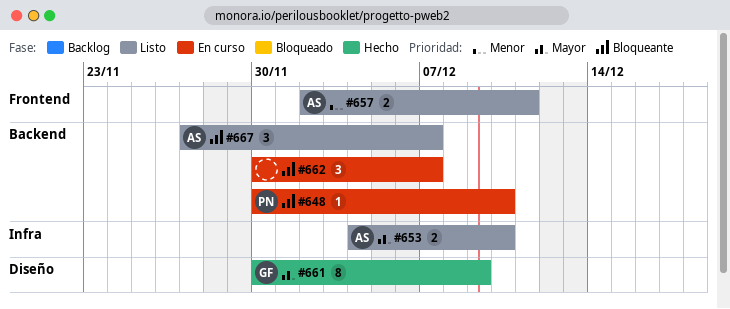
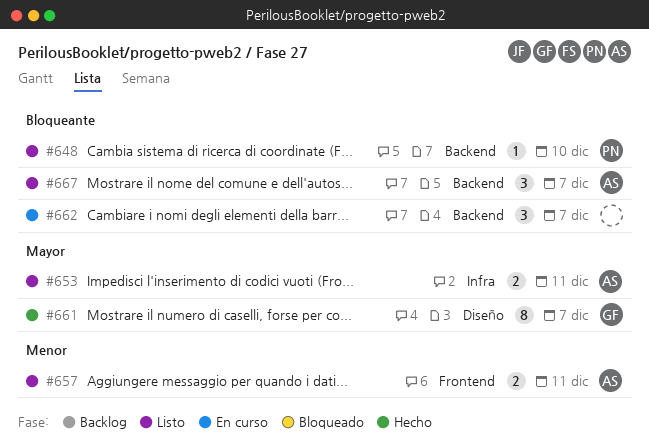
#648, status: En curso -> Listo
#653, due: Dec 10 -> Dec 11
#661, due: Dec 9 -> Dec 7

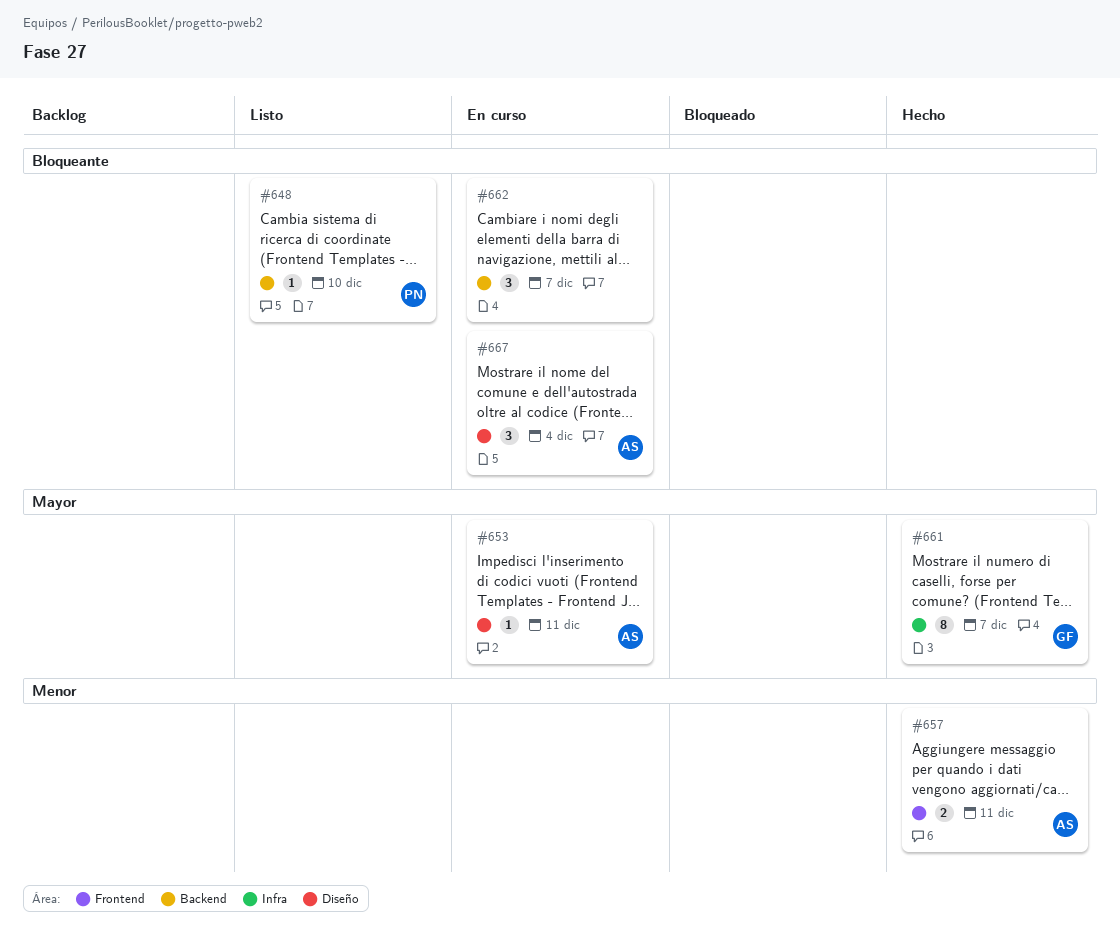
#653, status: Listo -> En curso
#653, label: Infra -> Diseño
#653, estimate: 2 -> 1
#657, status: Listo -> Hecho
#661, label: Diseño -> Infra
#667, status: Listo -> En curso
#667, label: Backend -> Diseño
#667, due: Dec 7 -> Dec 4

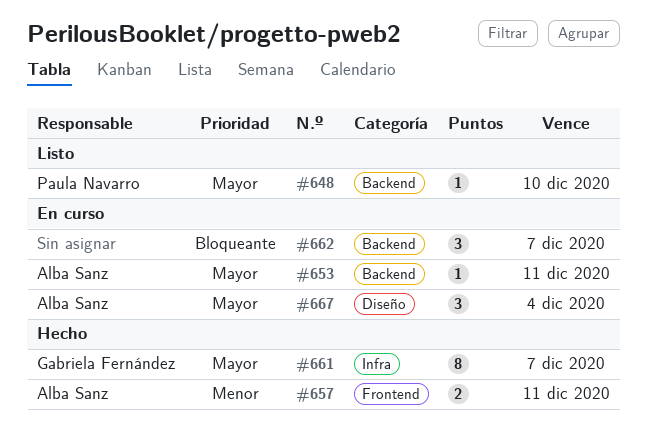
#648, priority: Bloqueante -> Mayor
#653, label: Diseño -> Backend
#667, priority: Bloqueante -> Mayor

